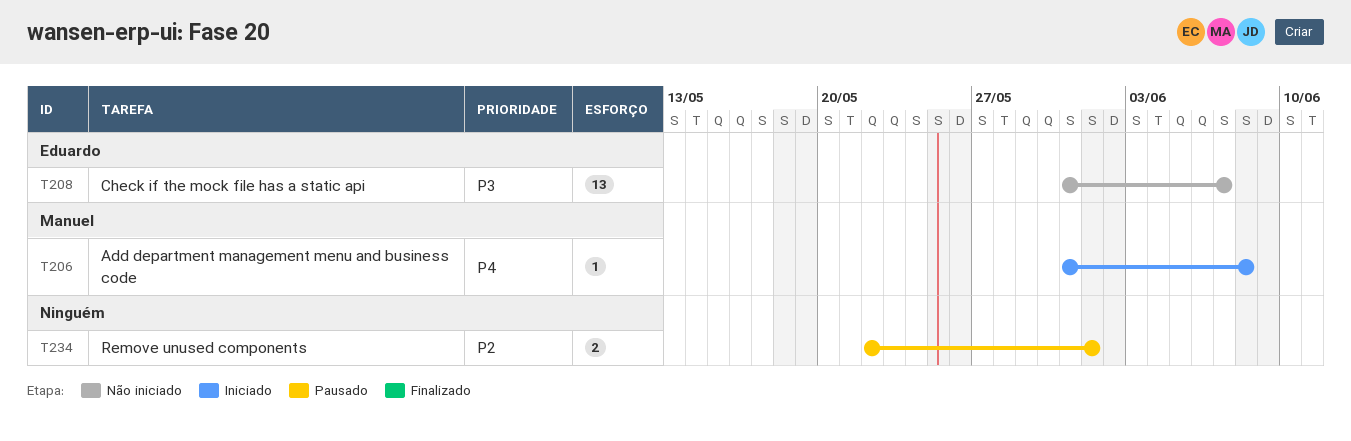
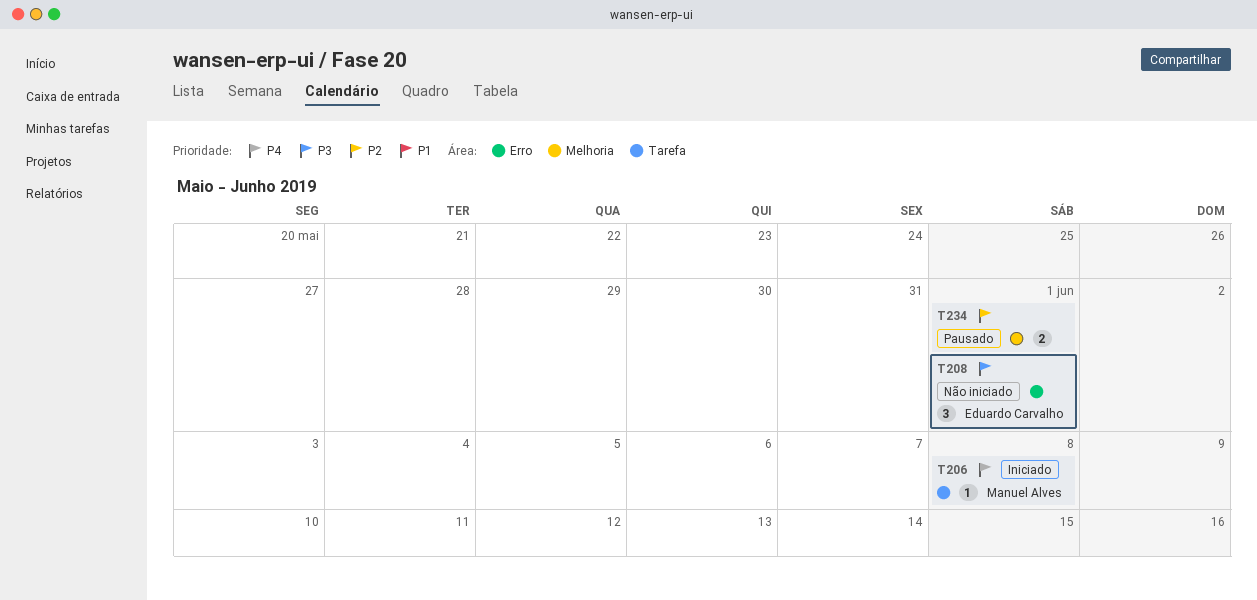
T208, estimate: 13 -> 3
T208, due: Jun 7 -> Jun 1

